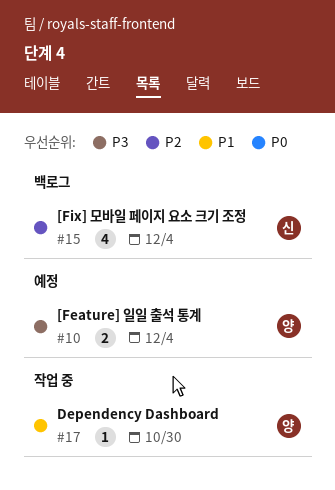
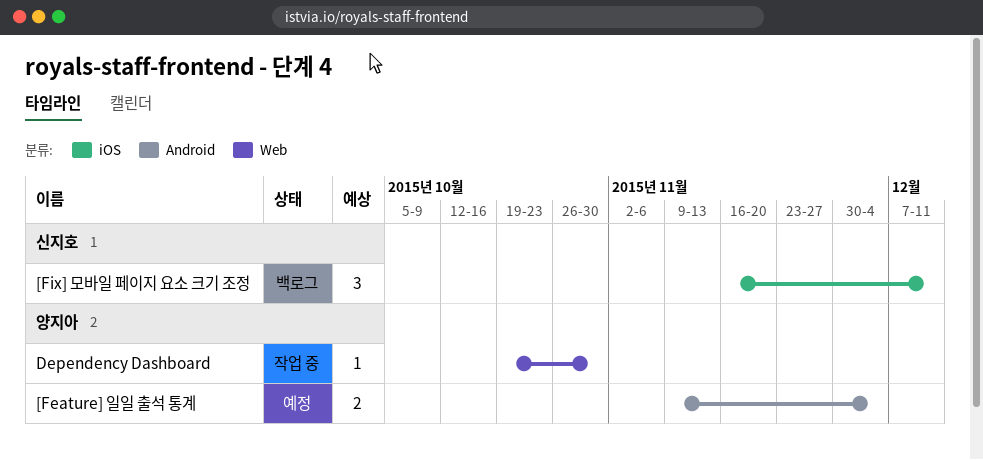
[Fix] 모바일 페이지 요소 크기 조정, estimate: 4 -> 3
[Fix] 모바일 페이지 요소 크기 조정, due: Dec 4 -> Dec 11

